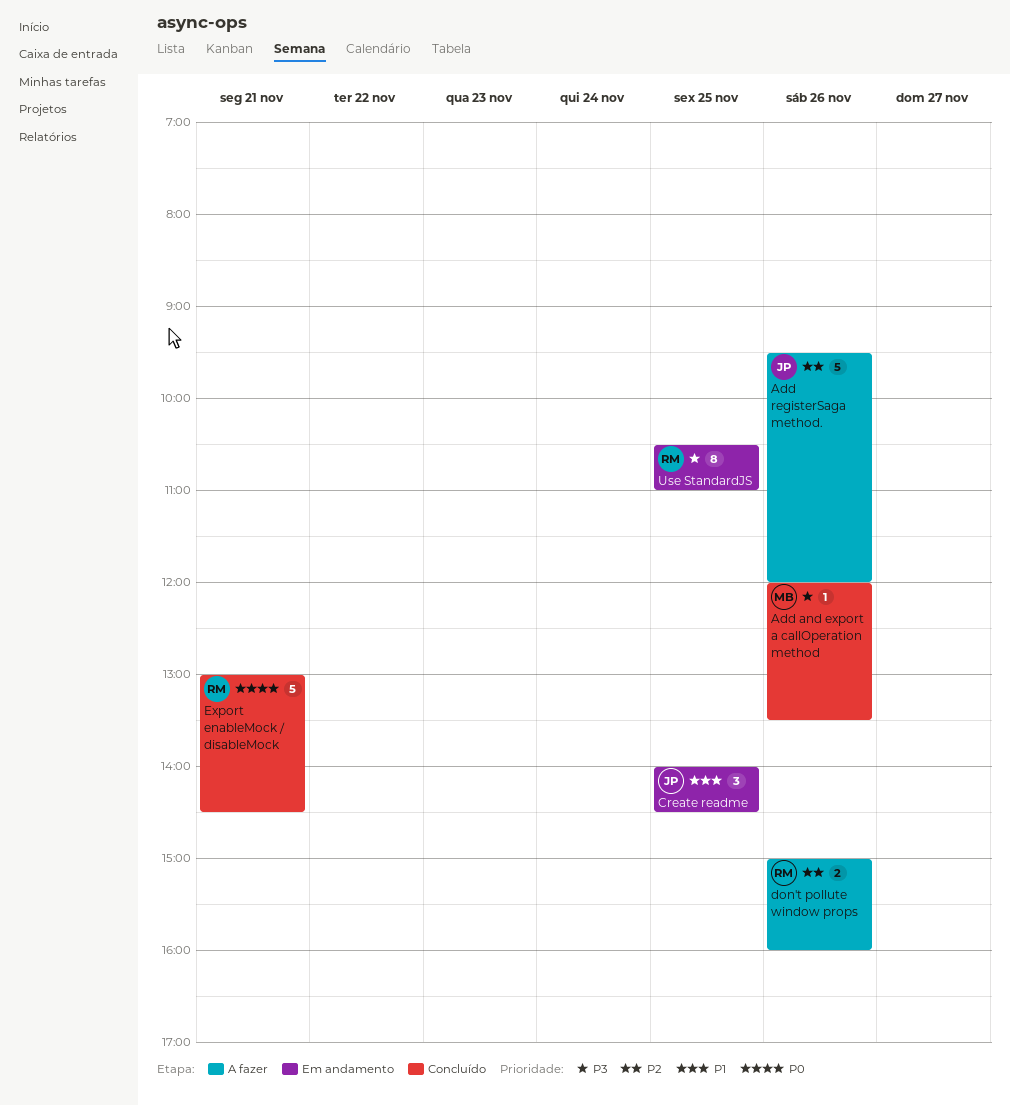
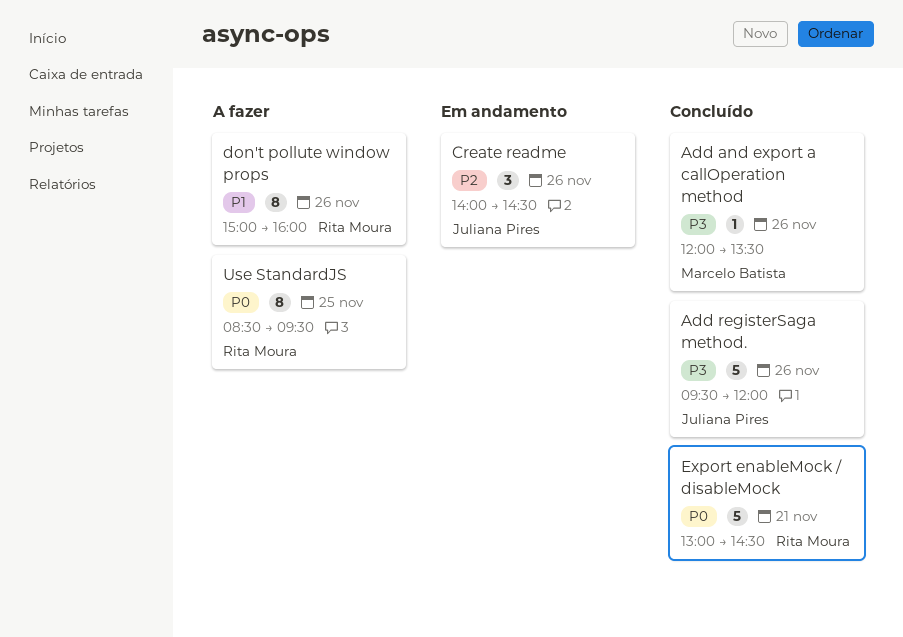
Add registerSaga method., status: A fazer -> Concluído
Add registerSaga method., priority: P2 -> P3
Create readme, priority: P1 -> P2
Create readme, day: Nov 25 -> Nov 26
don't pollute window props, priority: P2 -> P1
don't pollute window props, estimate: 2 -> 8
Use StandardJS, status: Em andamento -> A fazer
Use StandardJS, priority: P3 -> P0
Use StandardJS, begins: 10:30 -> 08:30
Use StandardJS, ends: 11:00 -> 09:30

